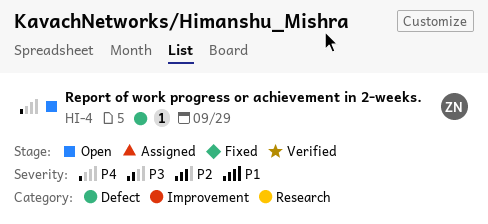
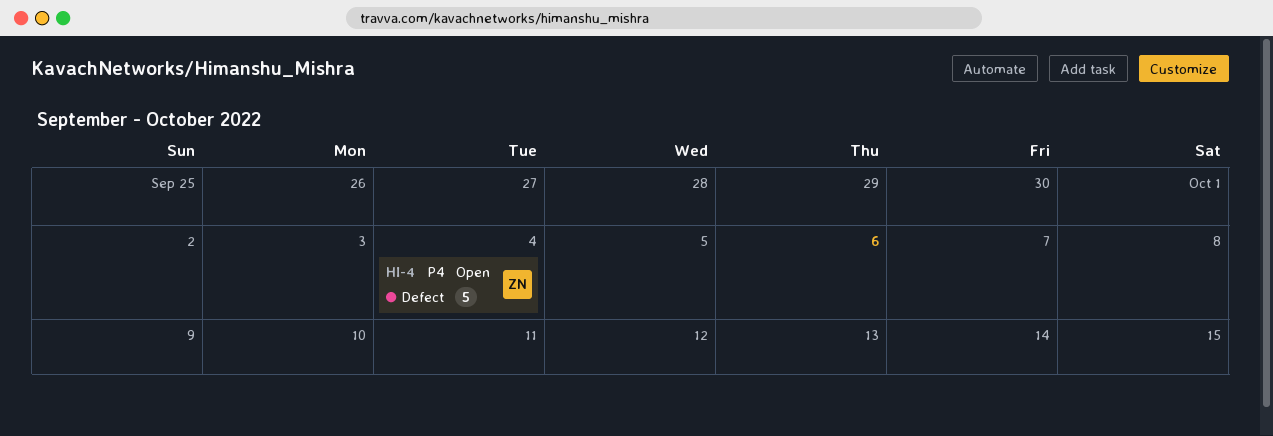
HI-4, estimate: 1 -> 5
HI-4, due: Sep 29 -> Oct 4

